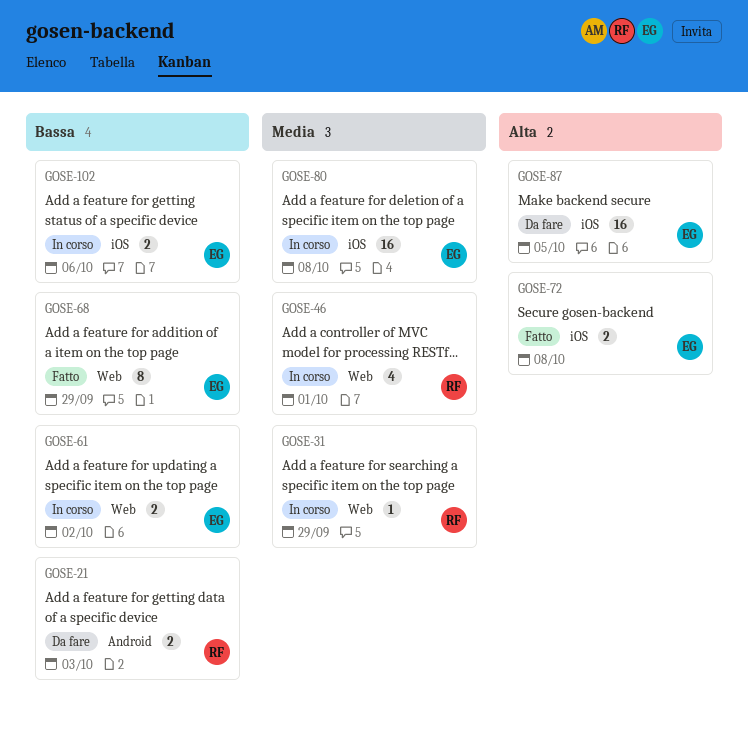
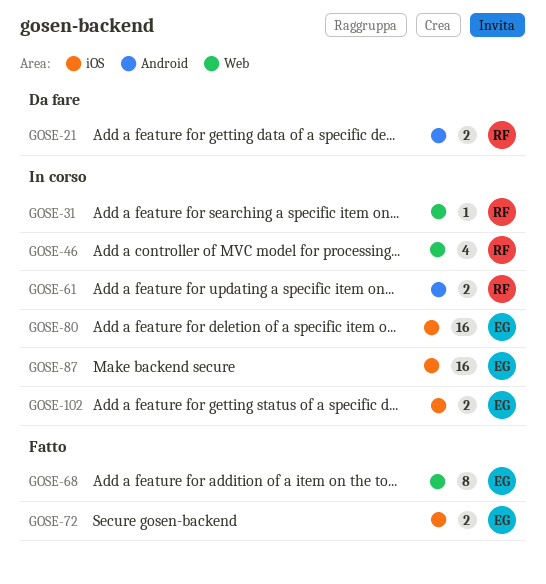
GOSE-61, owner: EG -> RF
GOSE-61, label: Web -> Android
GOSE-87, status: Da fare -> In corso

